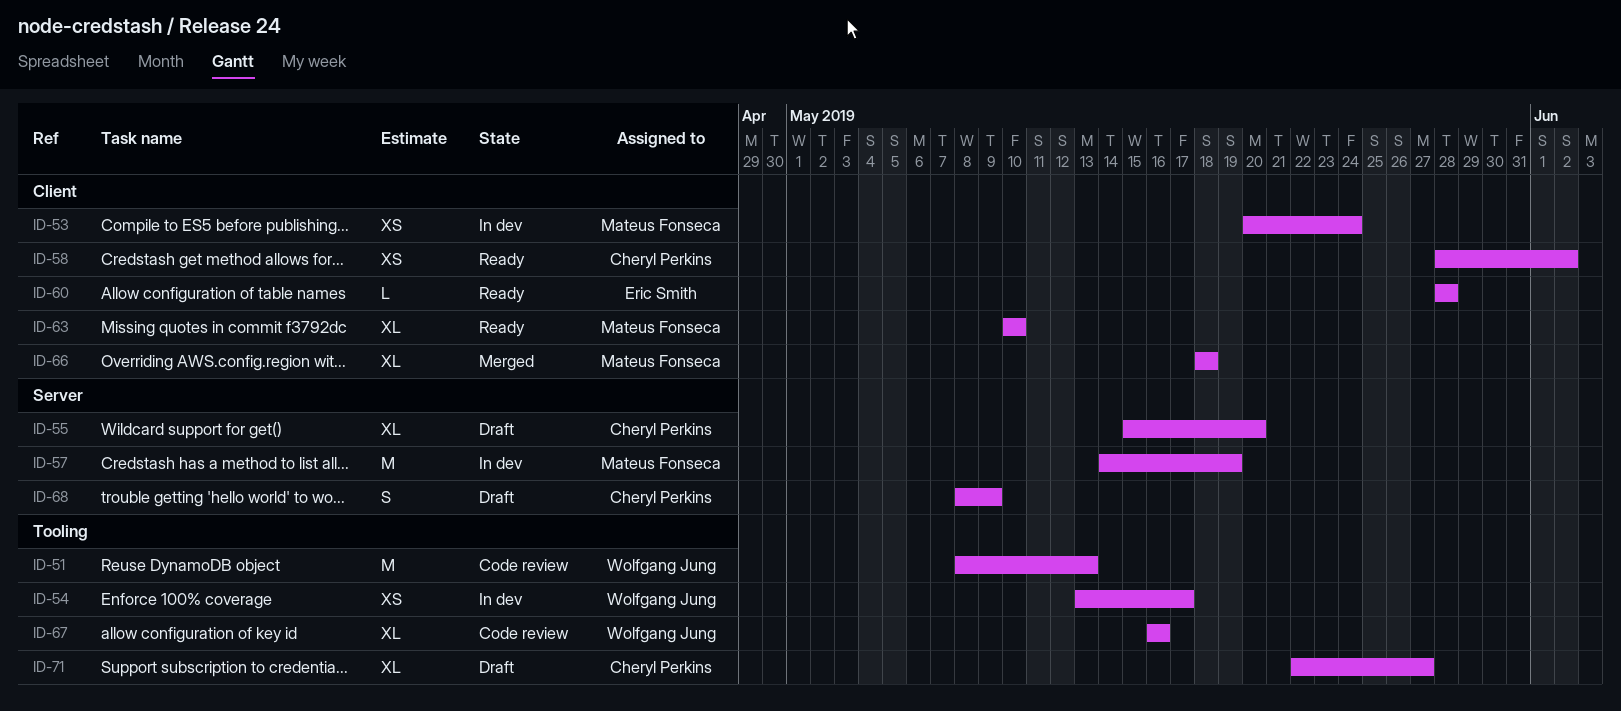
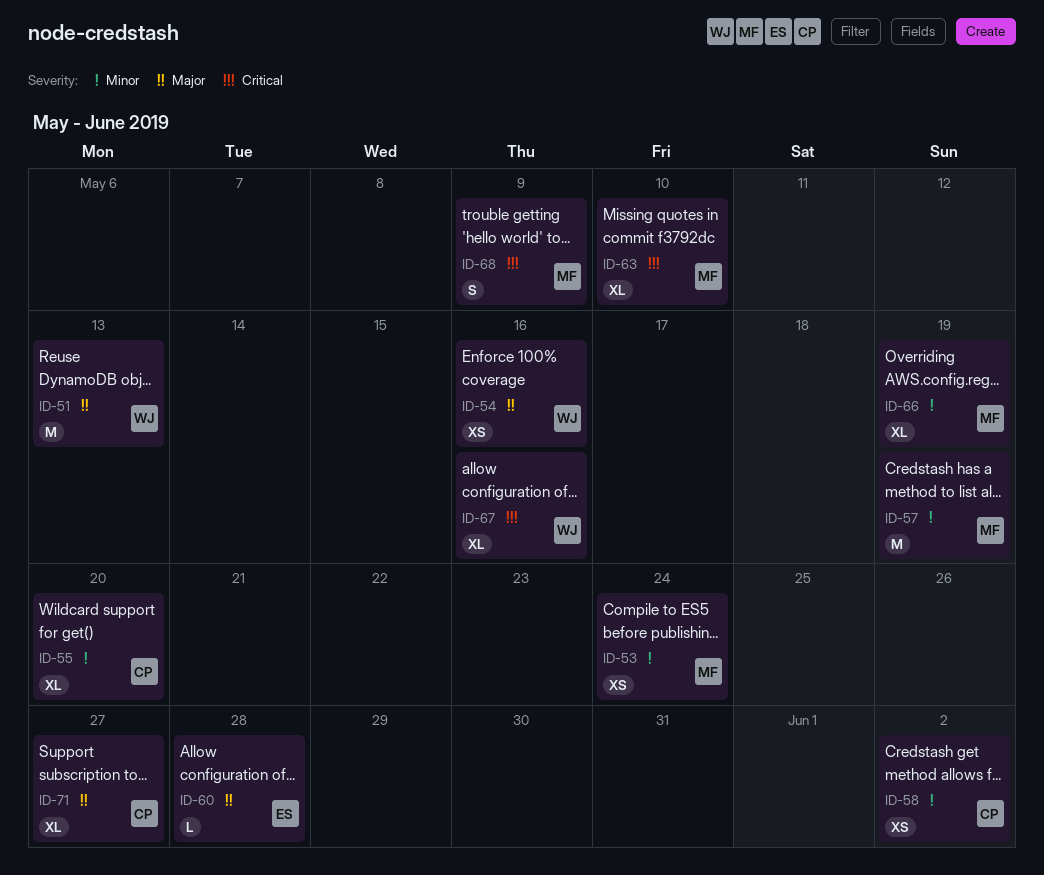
ID-54, due: May 17 -> May 16
ID-66, due: May 18 -> May 19
ID-68, owner: Cheryl Perkins -> Mateus Fonseca

